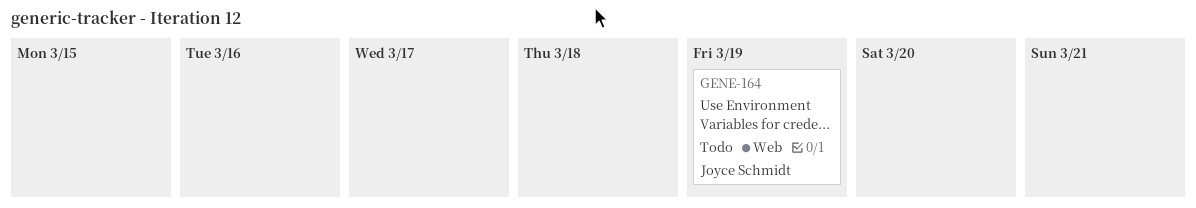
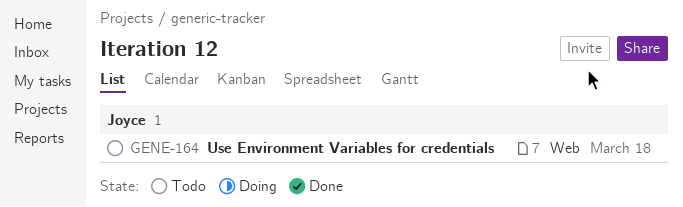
GENE-164, due: Mar 19 -> Mar 18

